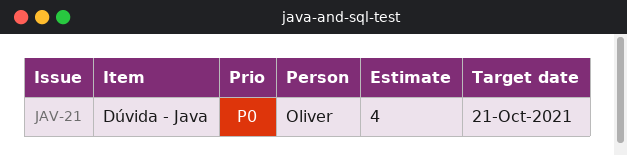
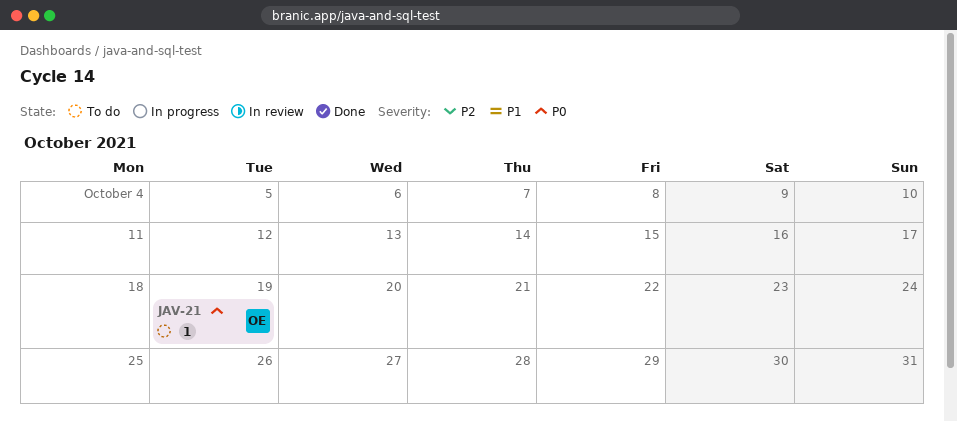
JAV-21, estimate: 4 -> 1
JAV-21, due: Oct 21 -> Oct 19

